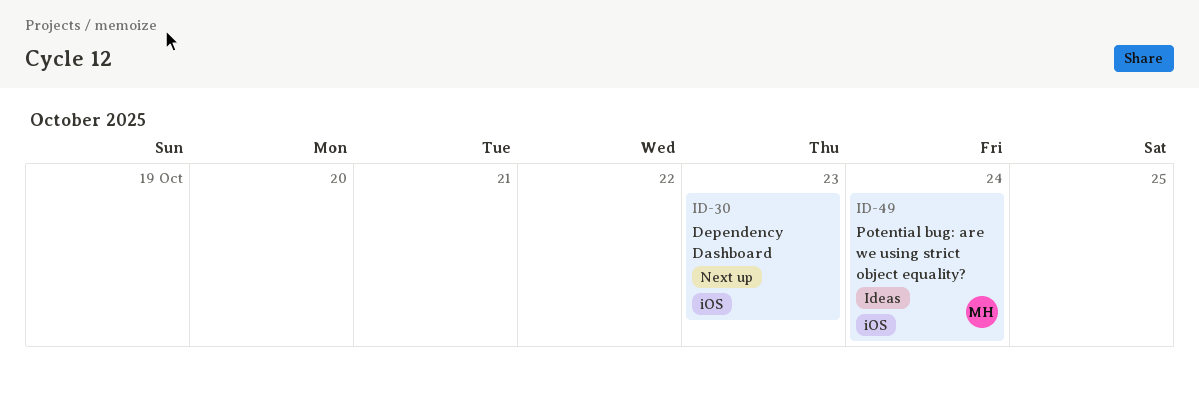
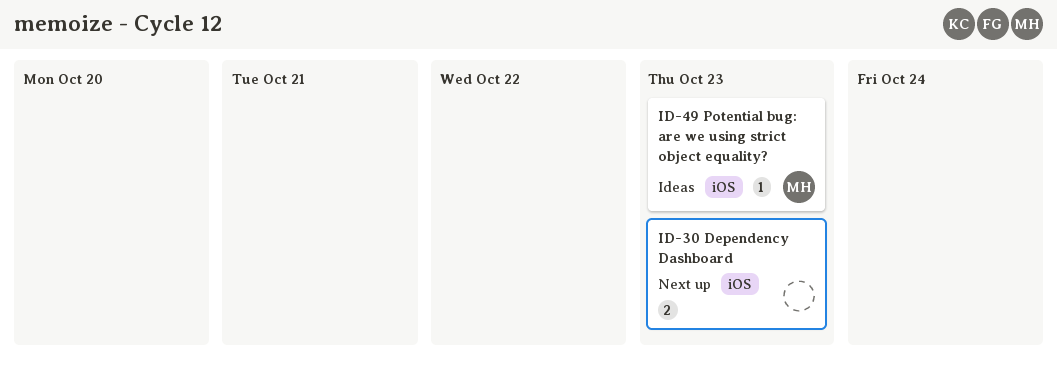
ID-49, due: Oct 24 -> Oct 23

